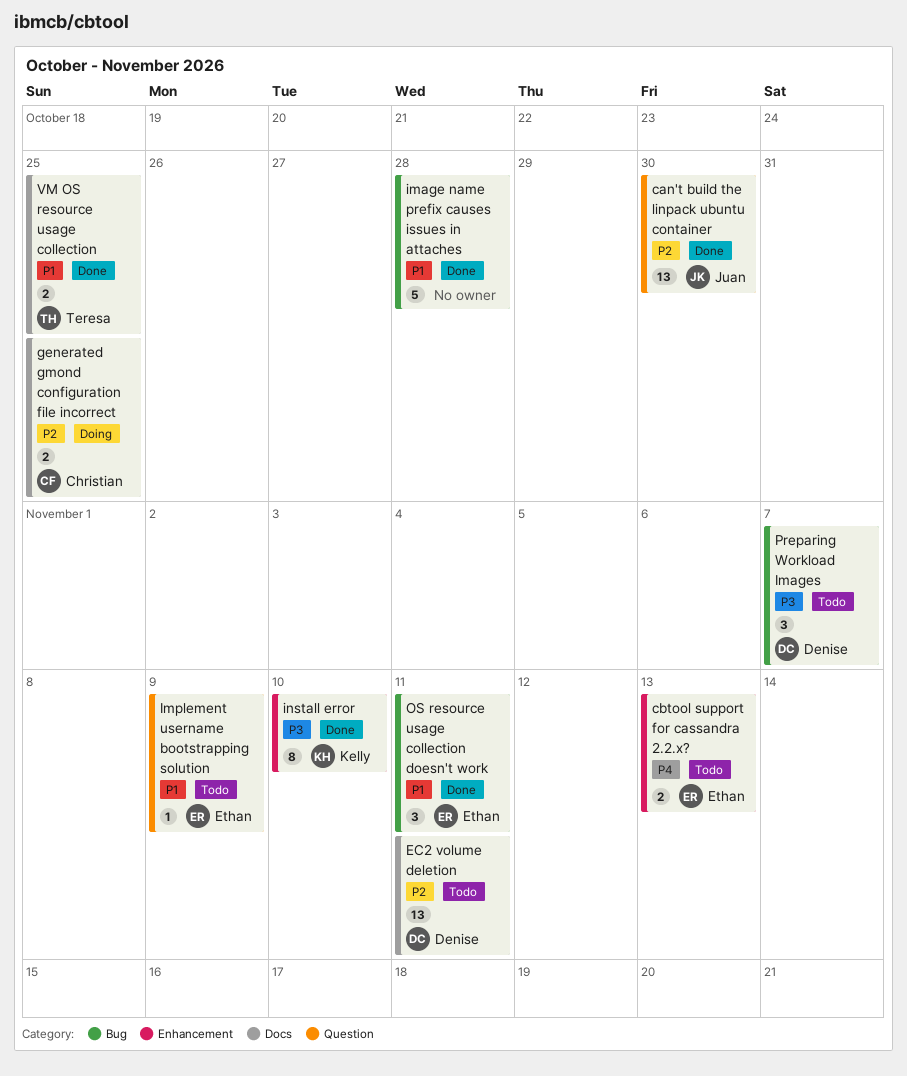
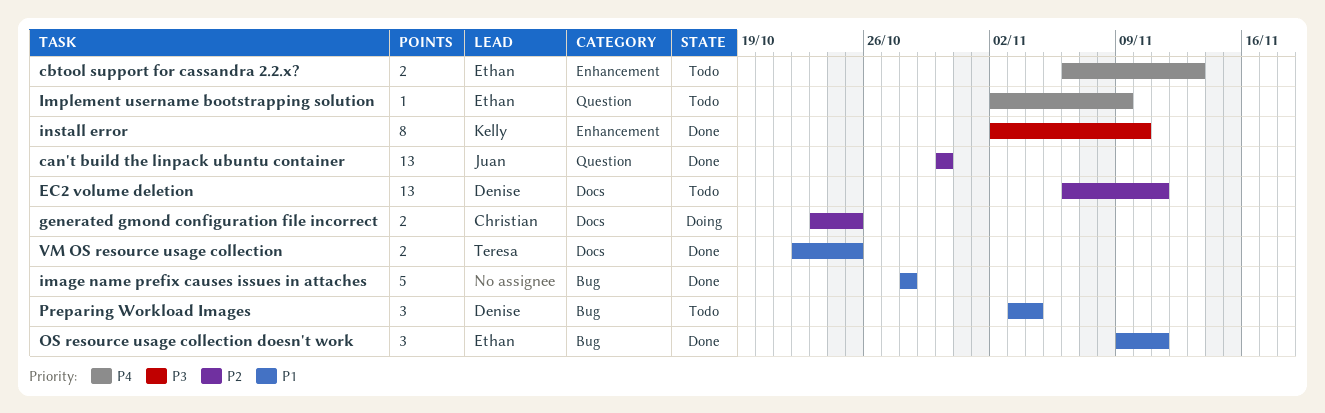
Implement username bootstrapping solution, priority: P1 -> P4
Preparing Workload Images, priority: P3 -> P1
Preparing Workload Images, due: Nov 7 -> Nov 4

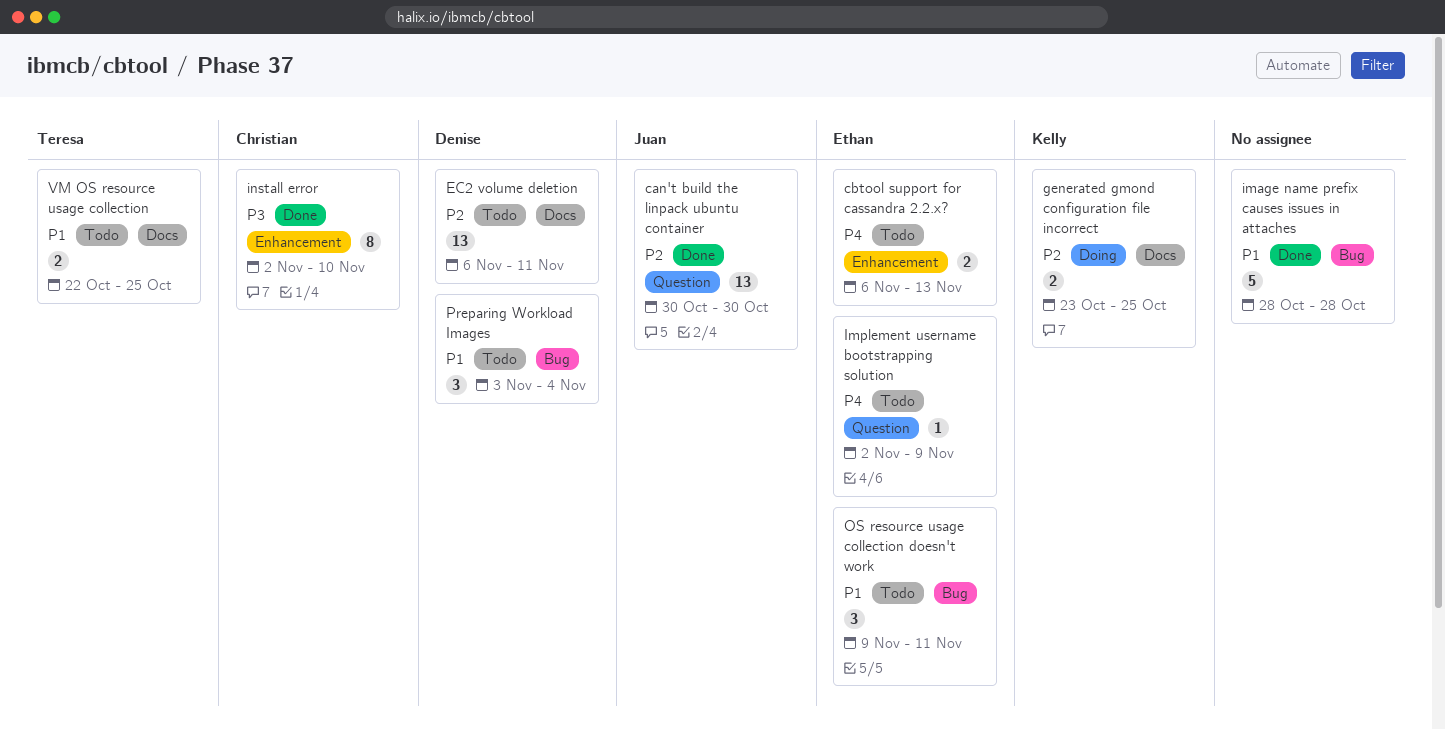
generated gmond configuration file incorrect, owner: Christian -> Kelly
install error, owner: Kelly -> Christian
OS resource usage collection doesn't work, status: Done -> Todo
VM OS resource usage collection, status: Done -> Todo

